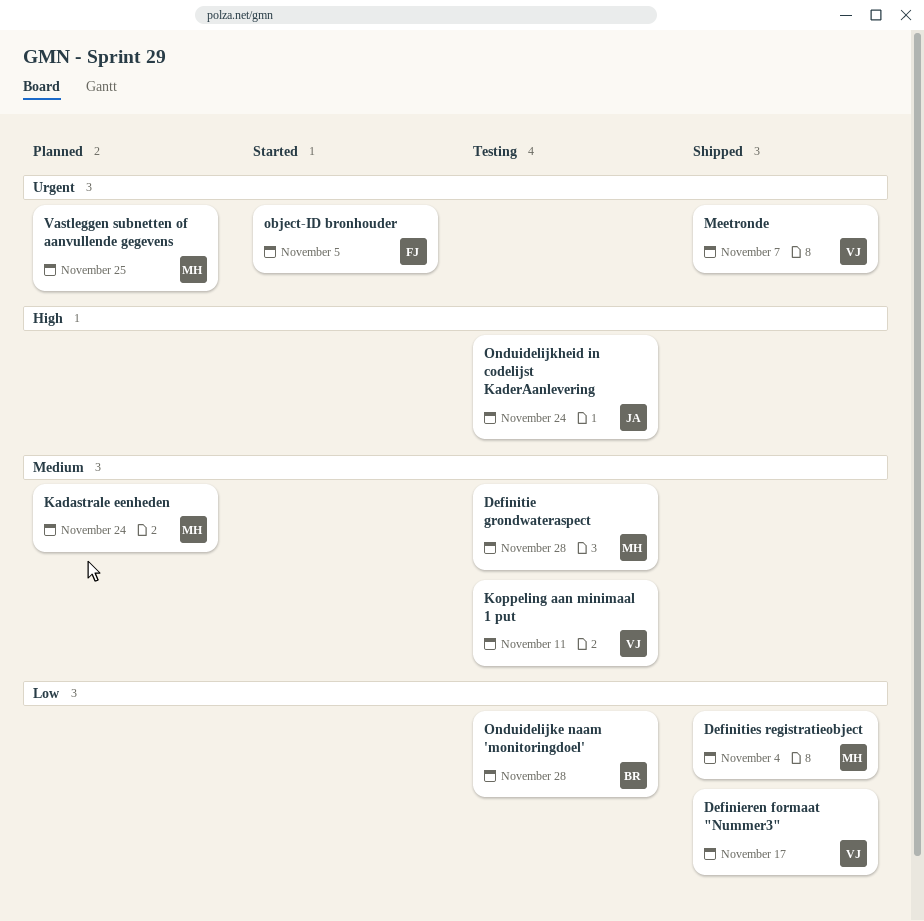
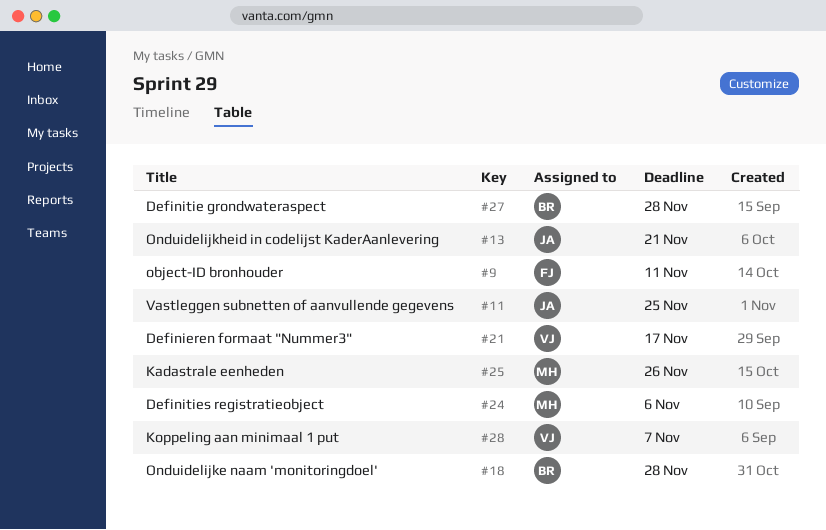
Definitie grondwateraspect, owner: MH -> BR
Definities registratieobject, due: Nov 4 -> Nov 6
Kadastrale eenheden, due: Nov 24 -> Nov 26
Koppeling aan minimaal 1 put, due: Nov 11 -> Nov 7
Meetronde: present -> none
object-ID bronhouder, due: Nov 5 -> Nov 11
Onduidelijkheid in codelijst KaderAanlevering, due: Nov 24 -> Nov 21
Vastleggen subnetten of aanvullende gegevens, owner: MH -> JA

